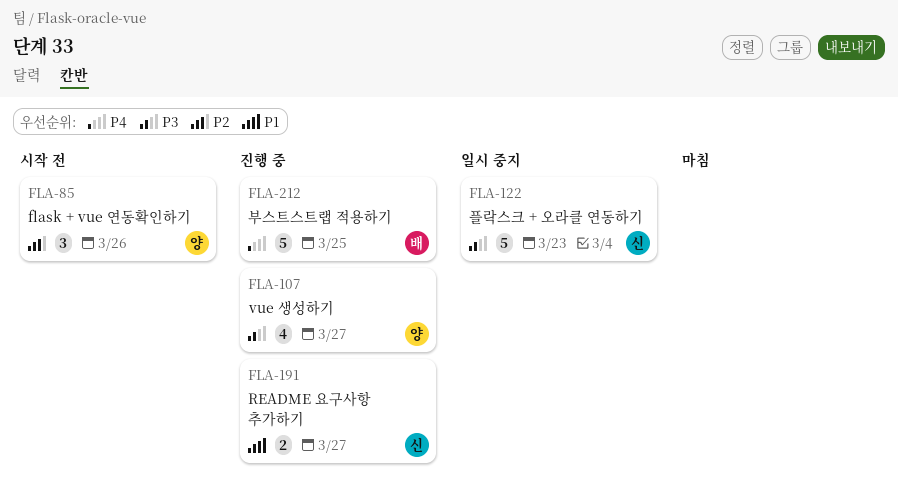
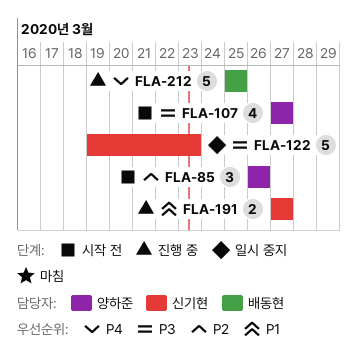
FLA-107, status: 진행 중 -> 시작 전

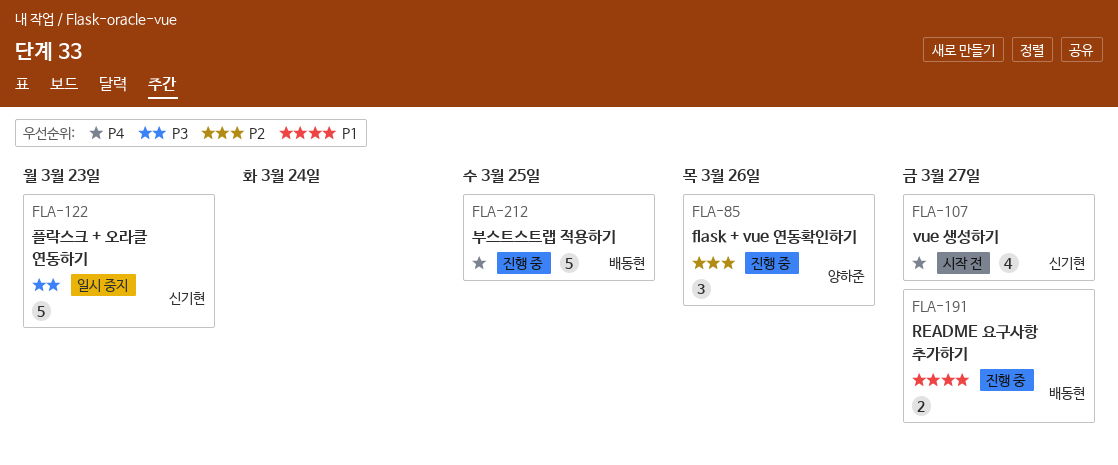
FLA-85, status: 시작 전 -> 진행 중
FLA-107, owner: 양하준 -> 신기현
FLA-107, priority: P3 -> P4
FLA-191, owner: 신기현 -> 배동현

